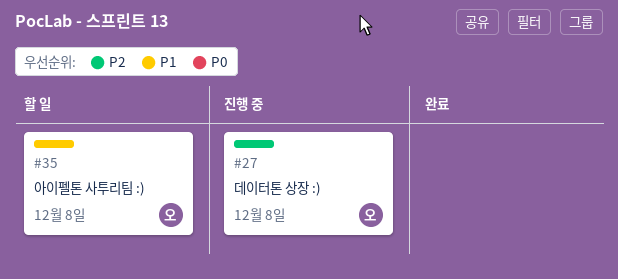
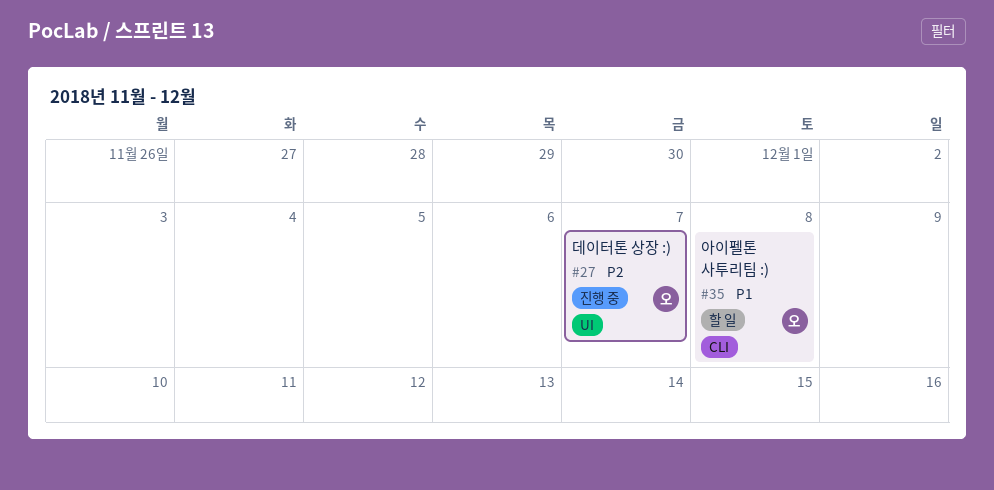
#27, due: Dec 8 -> Dec 7

